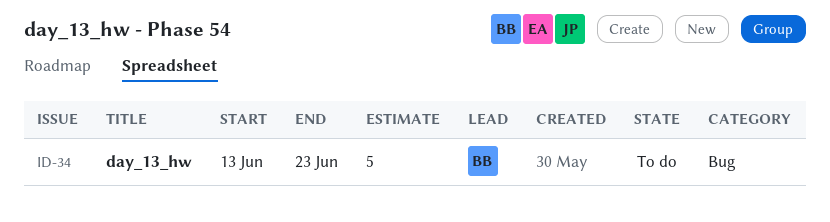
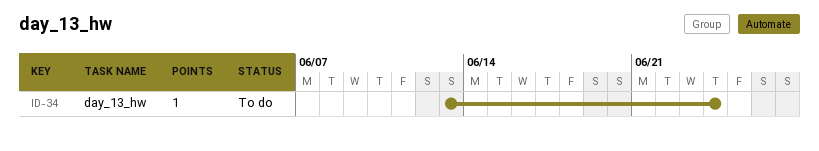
ID-34, estimate: 5 -> 1
ID-34, due: Jun 23 -> Jun 24

